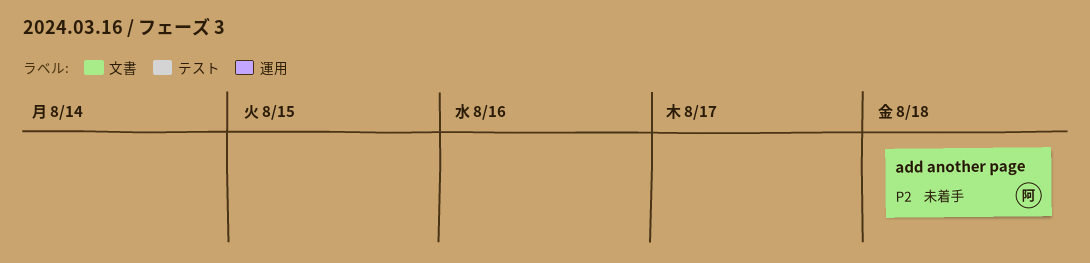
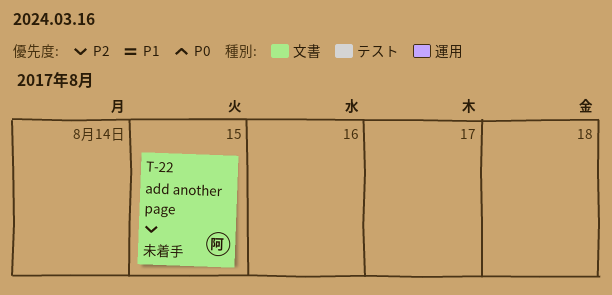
add another page, due: Aug 18 -> Aug 15

